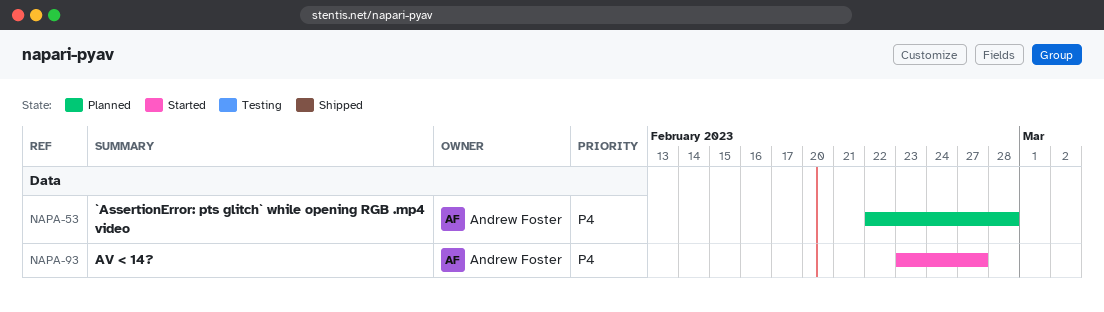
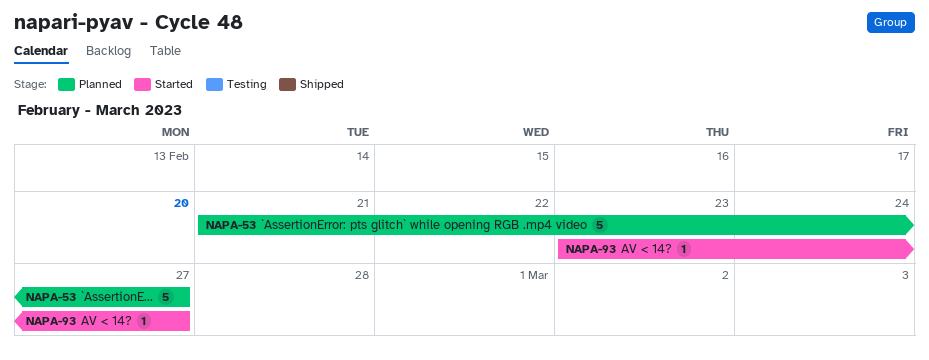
NAPA-53, start: Feb 22 -> Feb 21
NAPA-53, due: Feb 28 -> Feb 27

